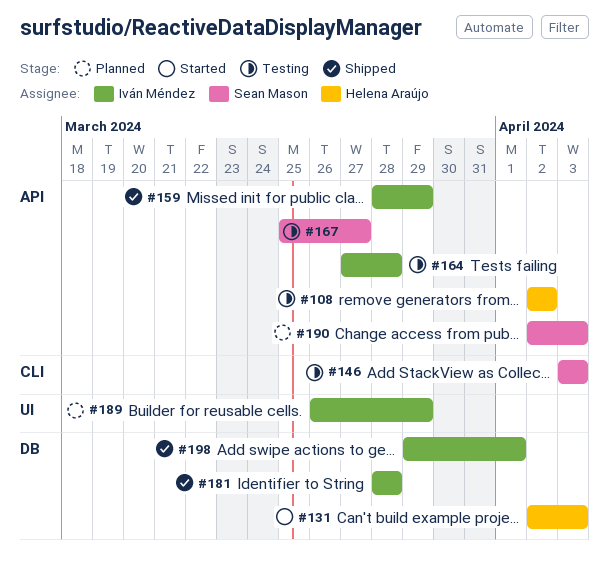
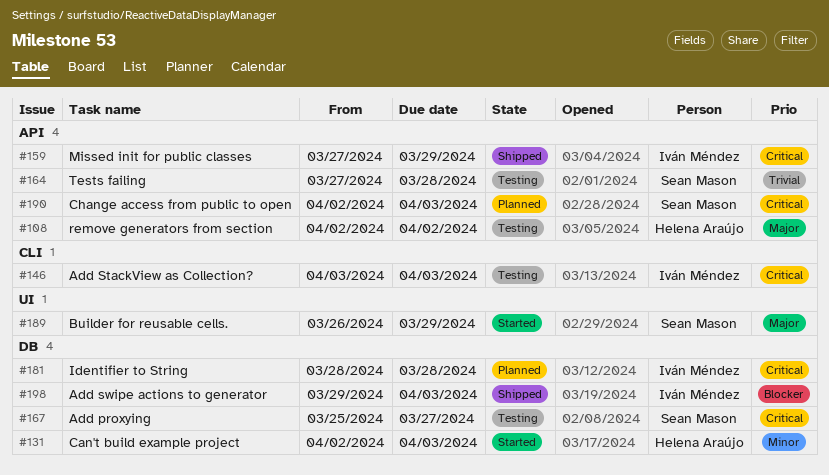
#146, owner: Sean Mason -> Iván Méndez
#159, start: Mar 28 -> Mar 27
#164, owner: Iván Méndez -> Sean Mason
#167, label: API -> DB
#181, status: Shipped -> Planned
#189, status: Planned -> Started
#189, owner: Iván Méndez -> Sean Mason
#198, due: Apr 1 -> Apr 3

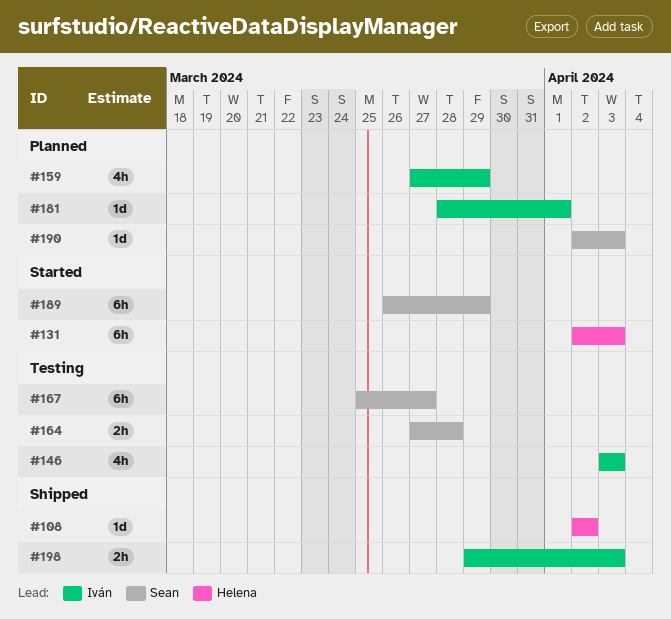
#108, status: Testing -> Shipped
#159, status: Shipped -> Planned
#181, due: Mar 28 -> Apr 1

